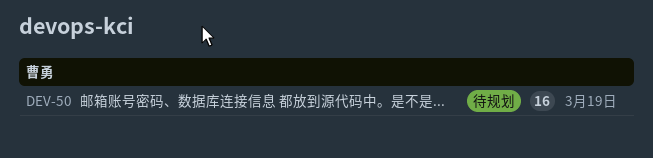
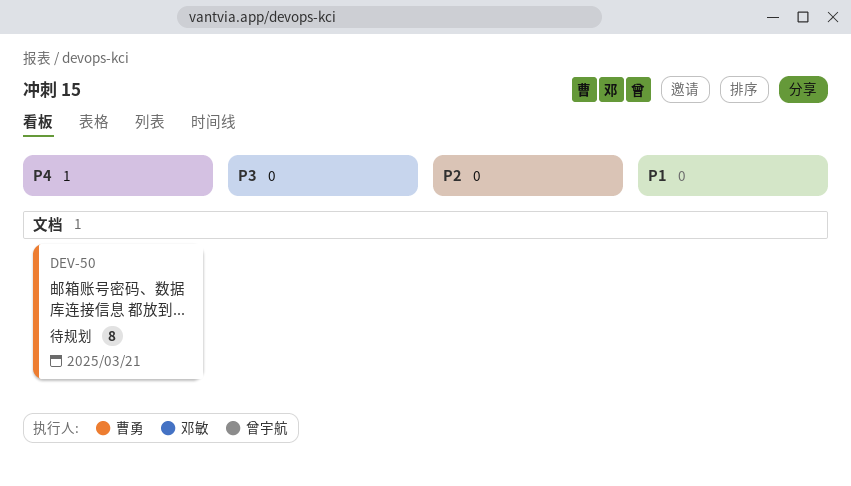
DEV-50, estimate: 16 -> 8
DEV-50, due: Mar 19 -> Mar 21

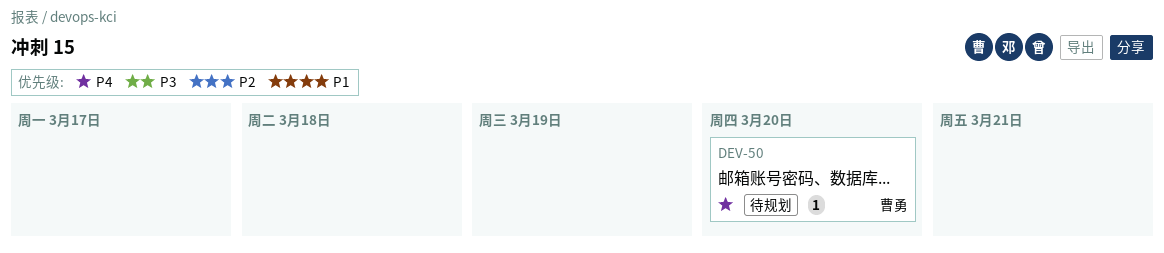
DEV-50, estimate: 8 -> 1
DEV-50, due: Mar 21 -> Mar 20

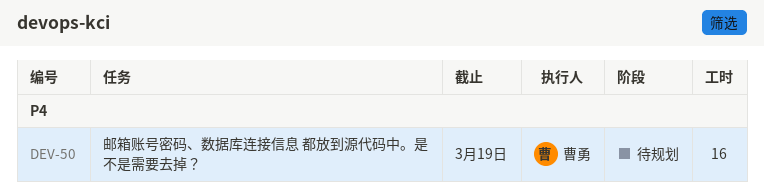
DEV-50, estimate: 1 -> 16
DEV-50, due: Mar 20 -> Mar 19

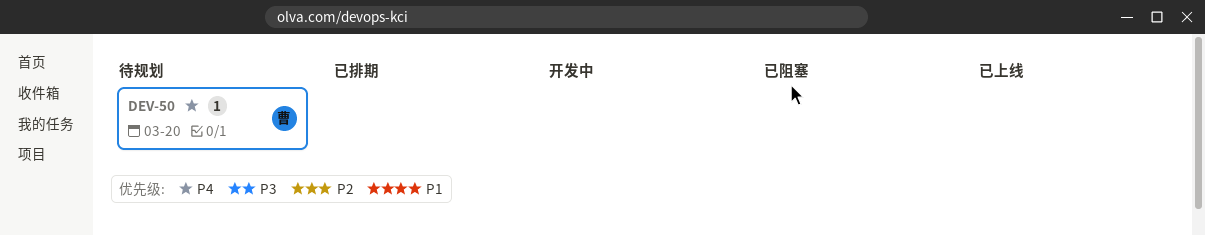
DEV-50, estimate: 16 -> 1
DEV-50, due: Mar 19 -> Mar 20

